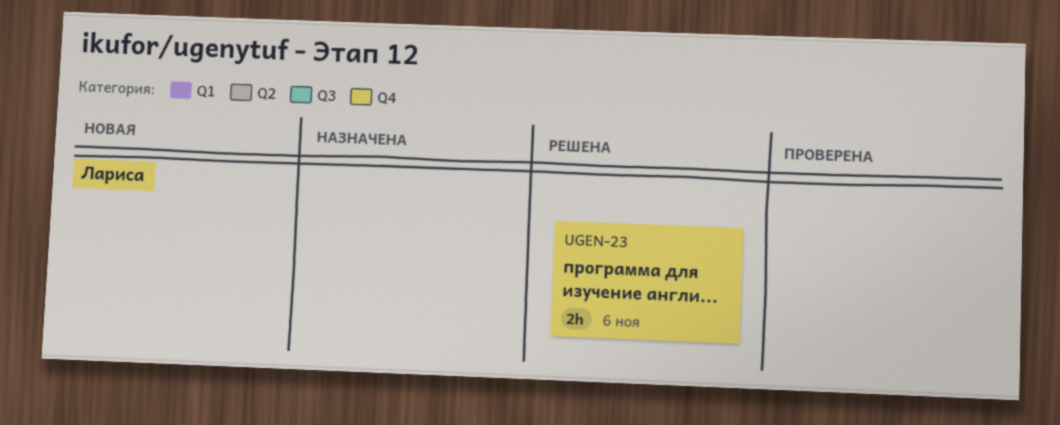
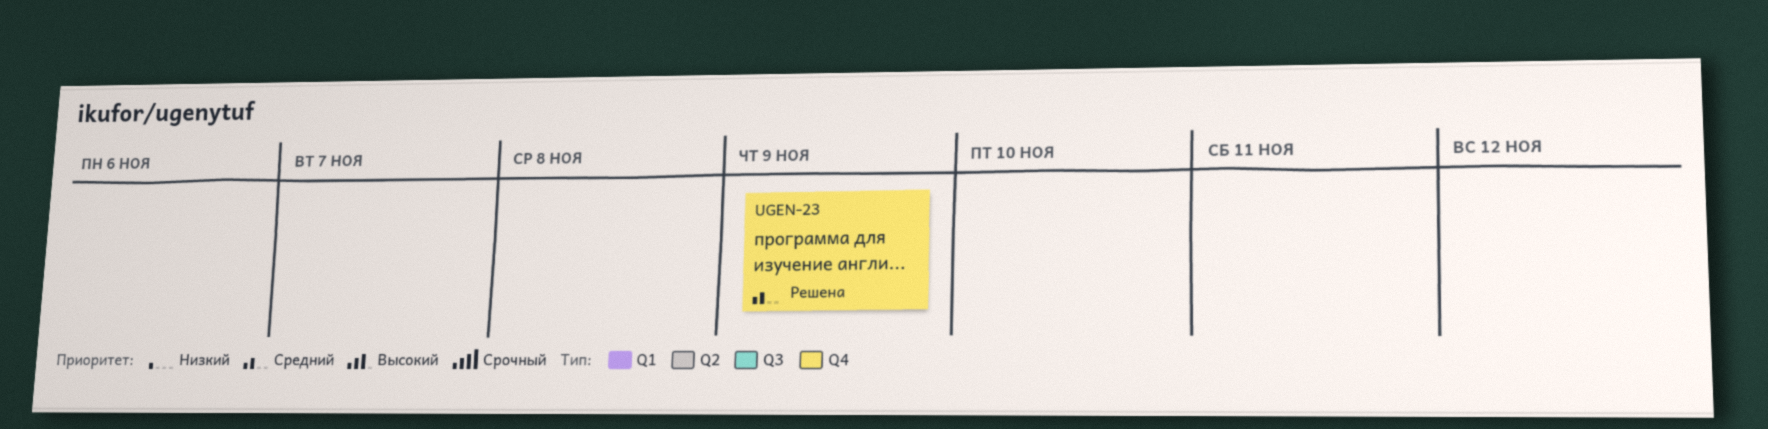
UGEN-23, due: Nov 6 -> Nov 9

